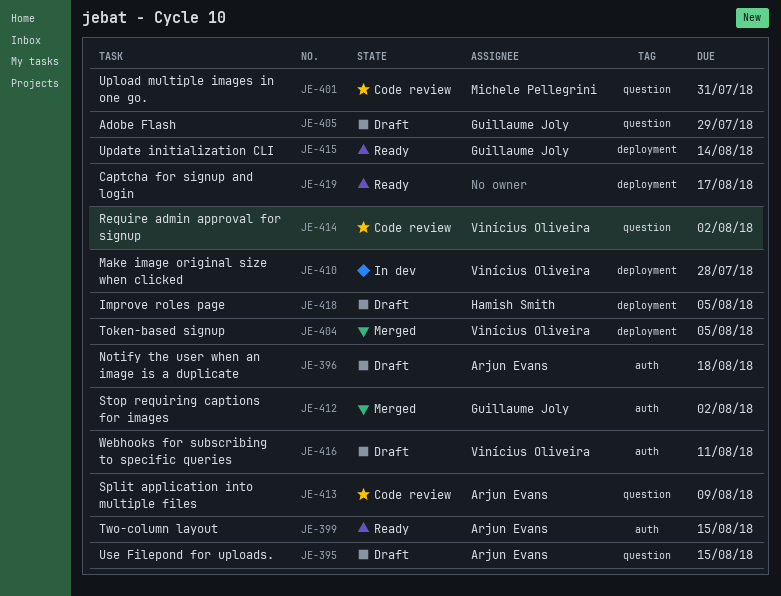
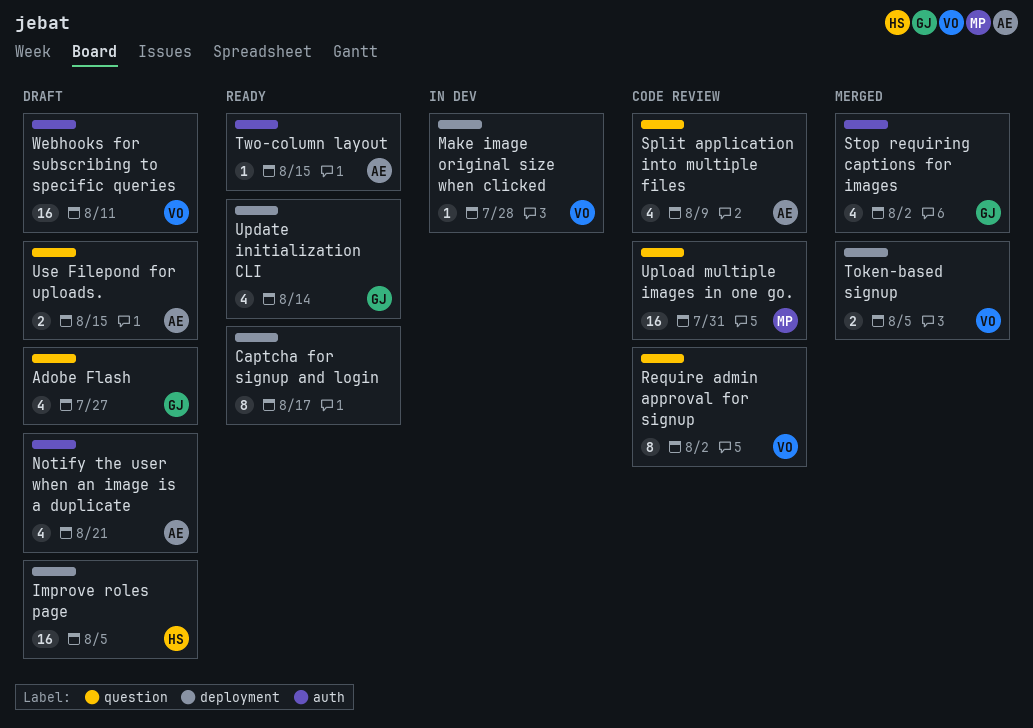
Adobe Flash, due: Jul 29 -> Jul 27
Notify the user when an image is a duplicate, due: Aug 18 -> Aug 21

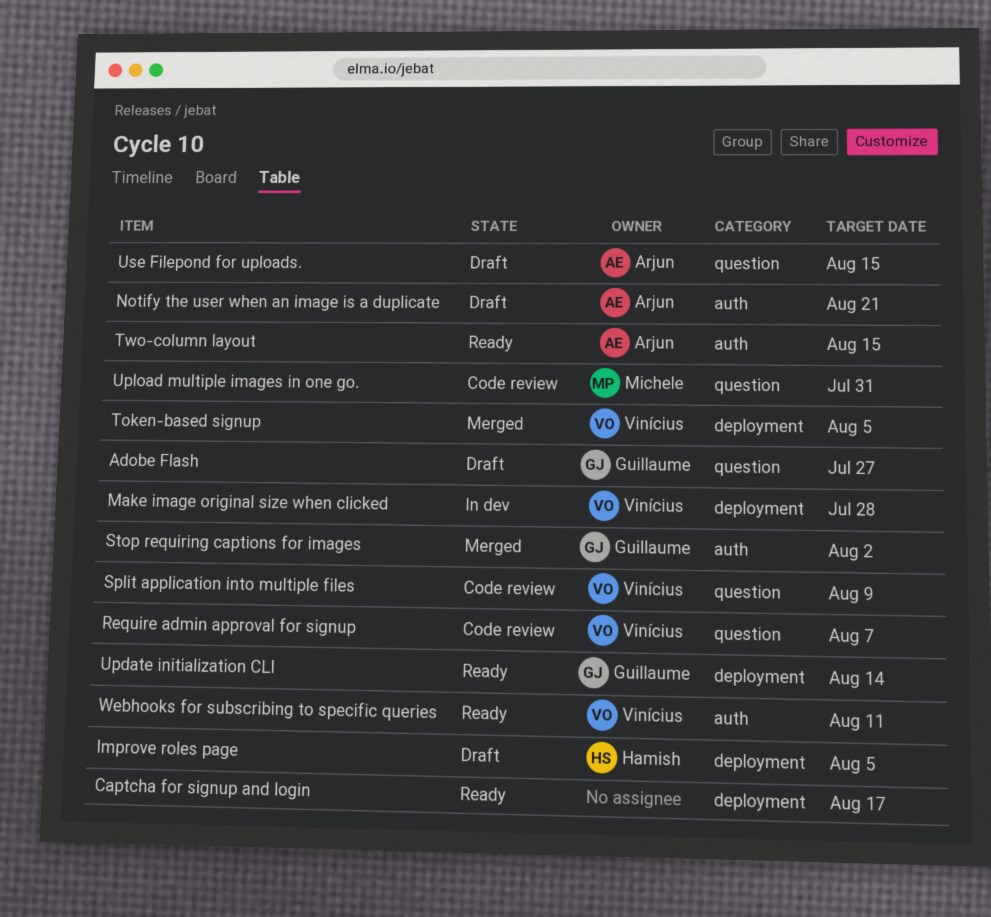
Require admin approval for signup, due: Aug 2 -> Aug 7
Split application into multiple files, owner: Arjun -> Vinícius
Webhooks for subscribing to specific queries, status: Draft -> Ready

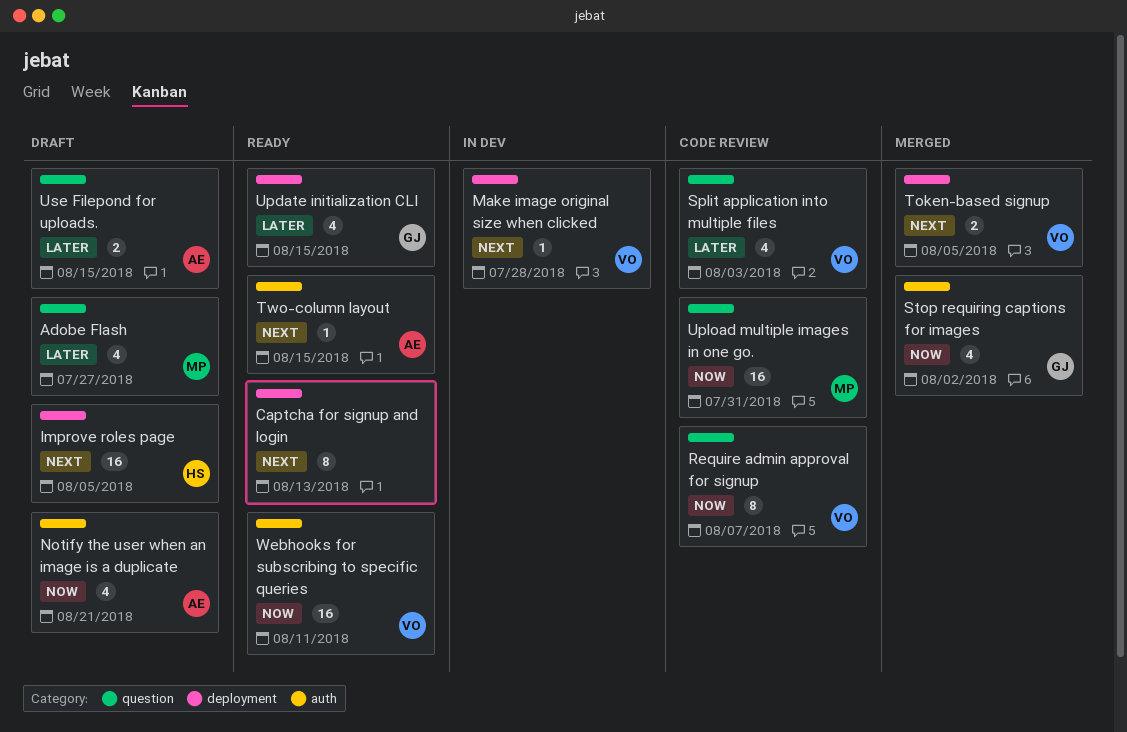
Adobe Flash, owner: Guillaume -> Michele
Captcha for signup and login, due: Aug 17 -> Aug 13
Split application into multiple files, due: Aug 9 -> Aug 3
Update initialization CLI, due: Aug 14 -> Aug 15

